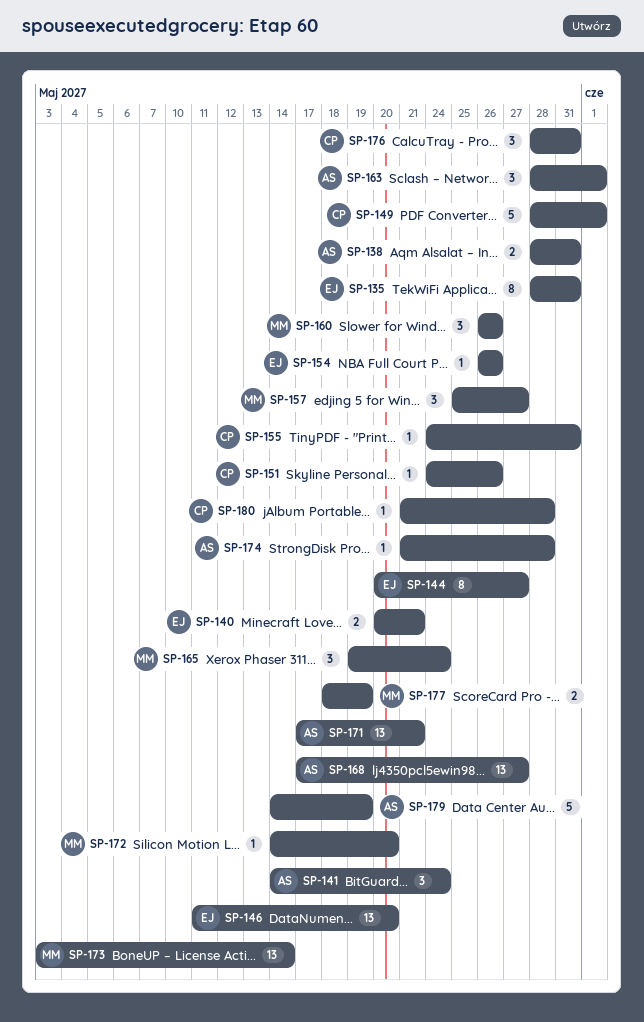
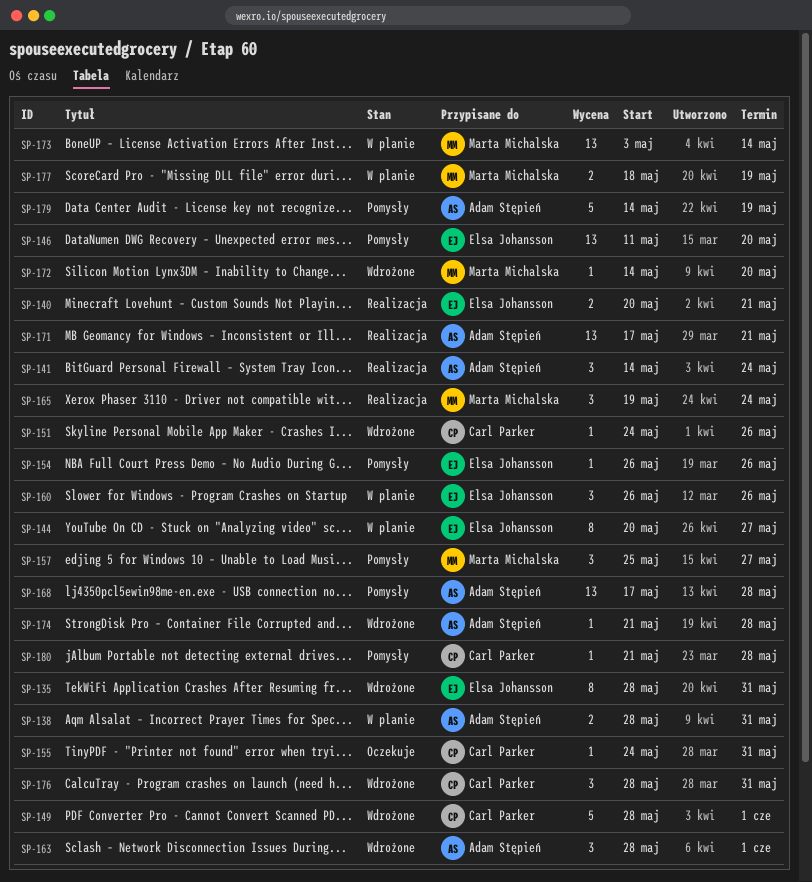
SP-160, owner: Marta Michalska -> Elsa Johansson
SP-168, due: May 27 -> May 28

